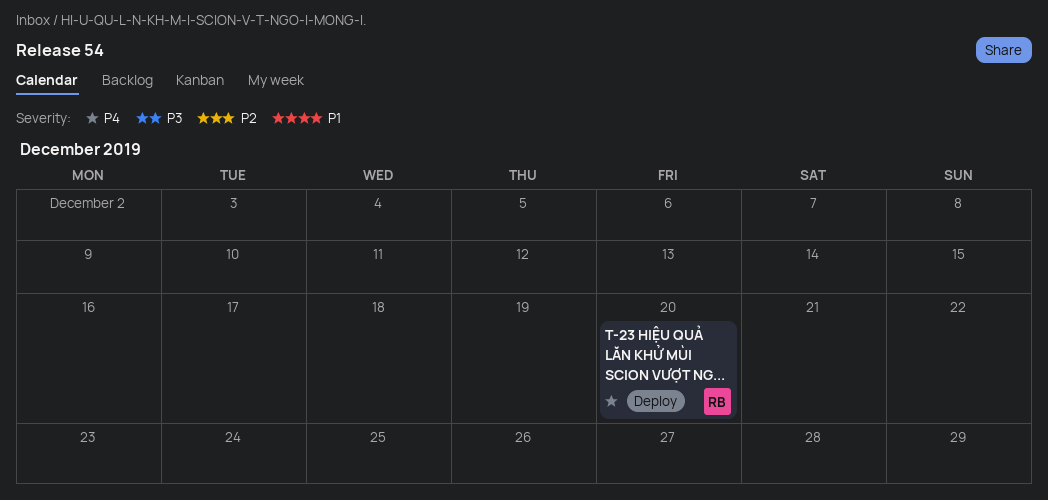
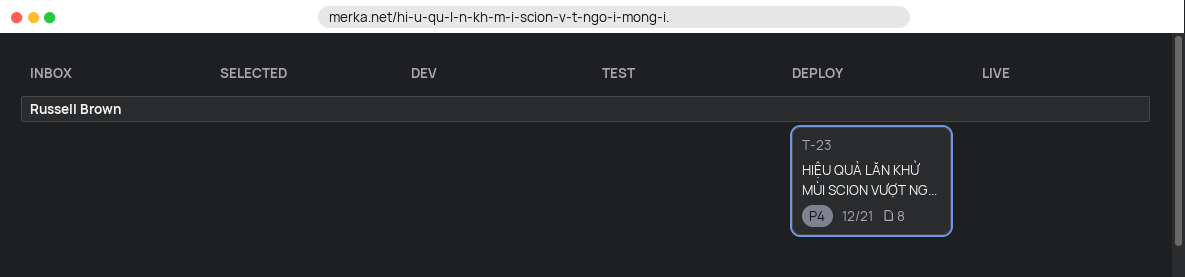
T-23, due: Dec 20 -> Dec 21

